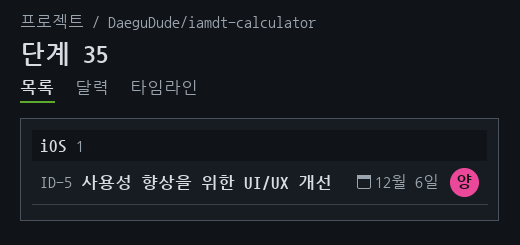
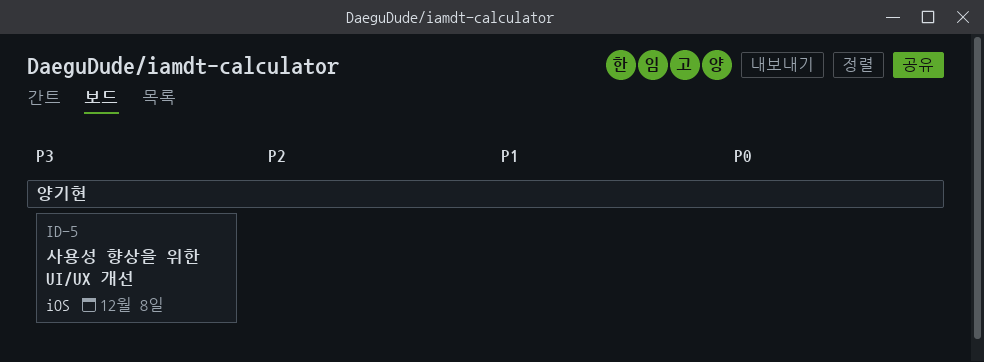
ID-5, due: Dec 6 -> Dec 8

